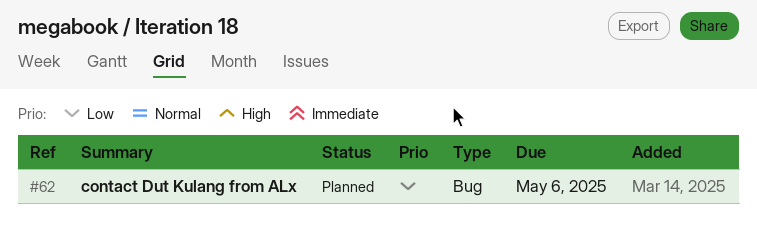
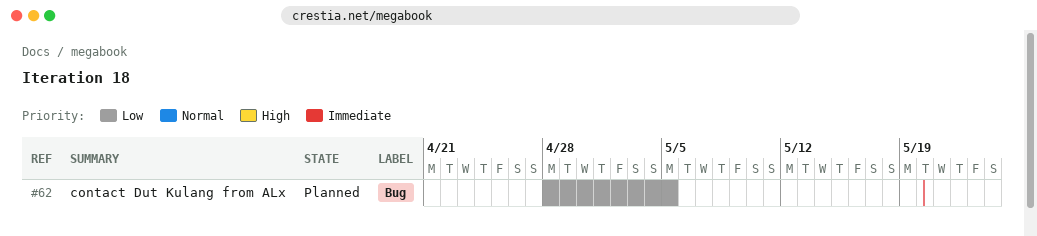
#62, due: May 6 -> May 5

